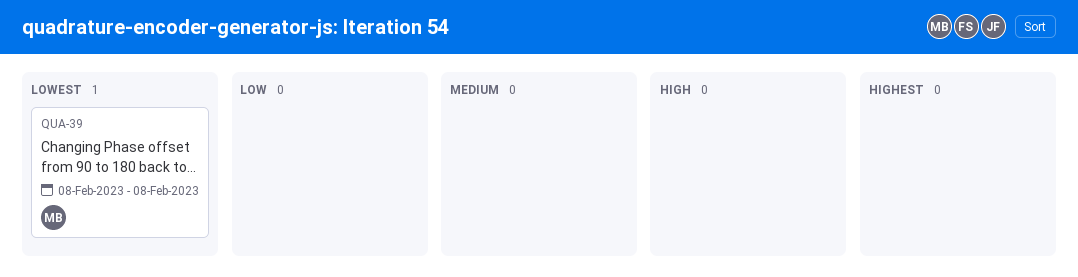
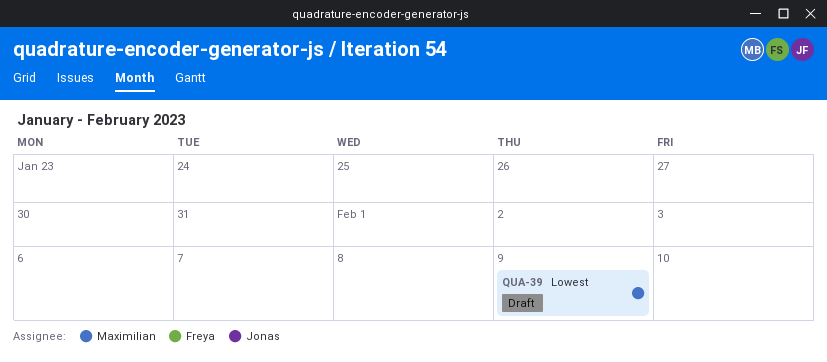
QUA-39, due: Feb 8 -> Feb 9

